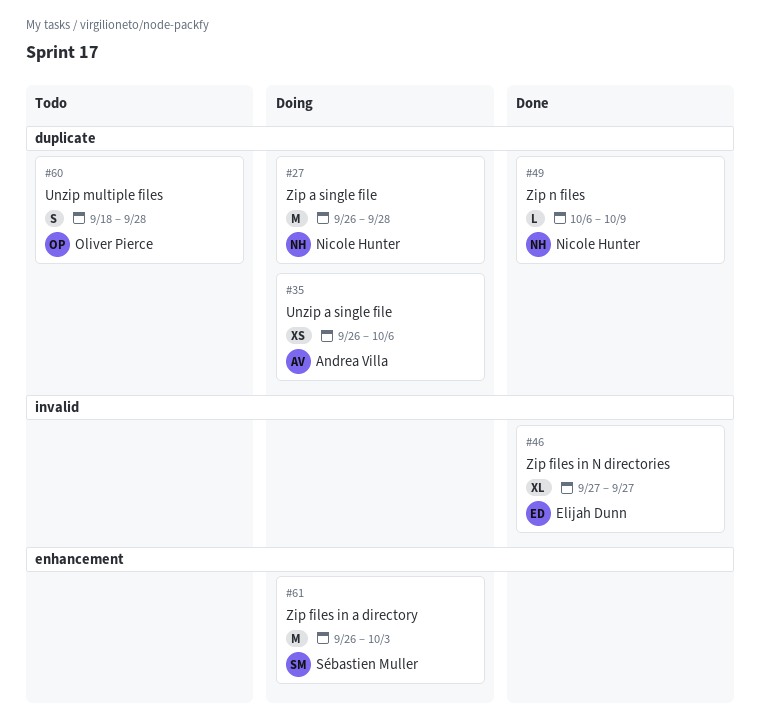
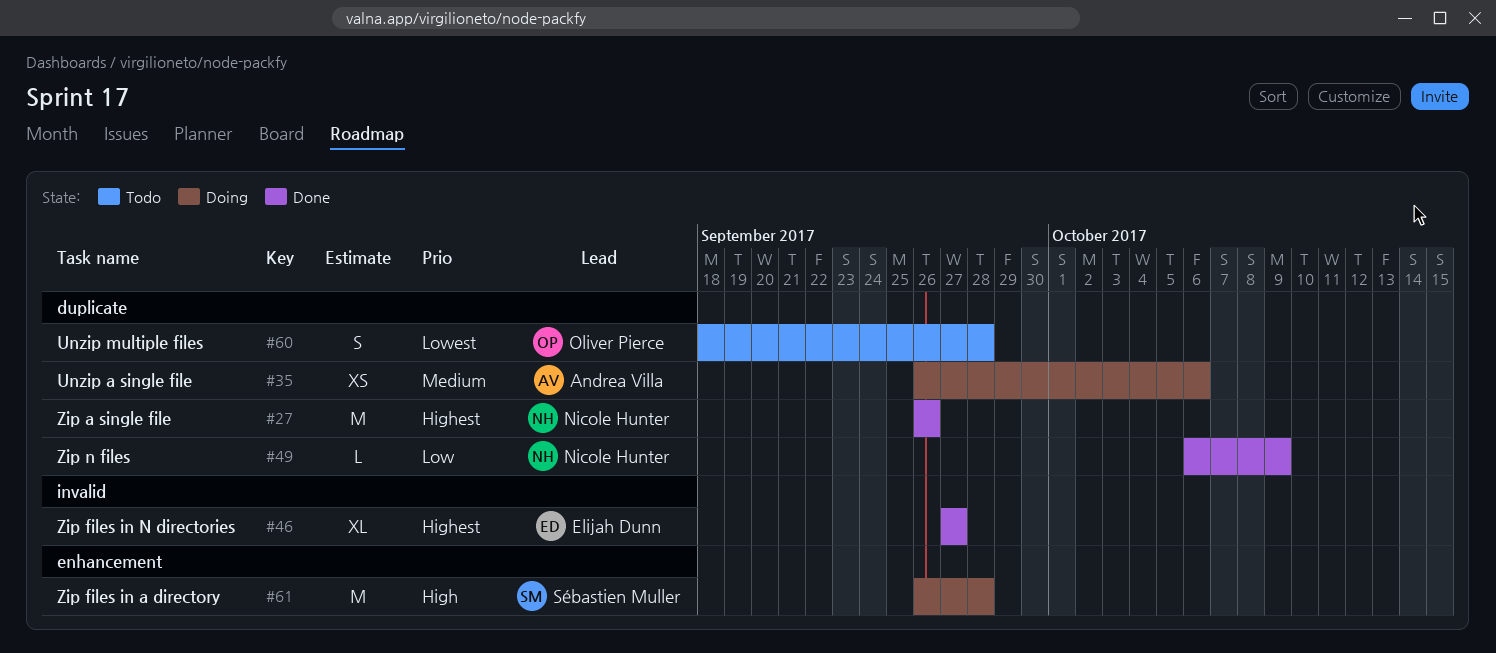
#27, status: Doing -> Done
#27, due: Sep 28 -> Sep 26
#61, due: Oct 3 -> Sep 28

